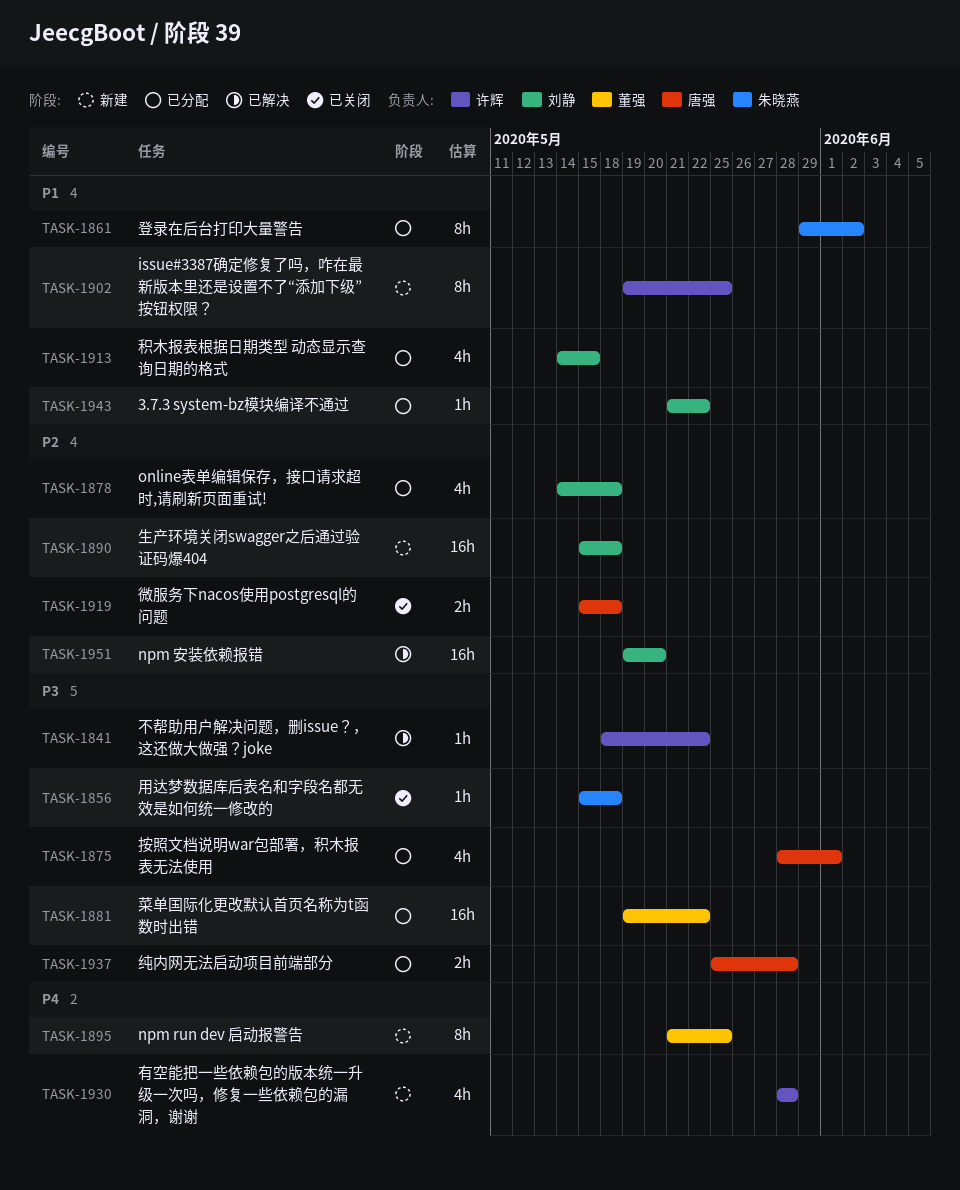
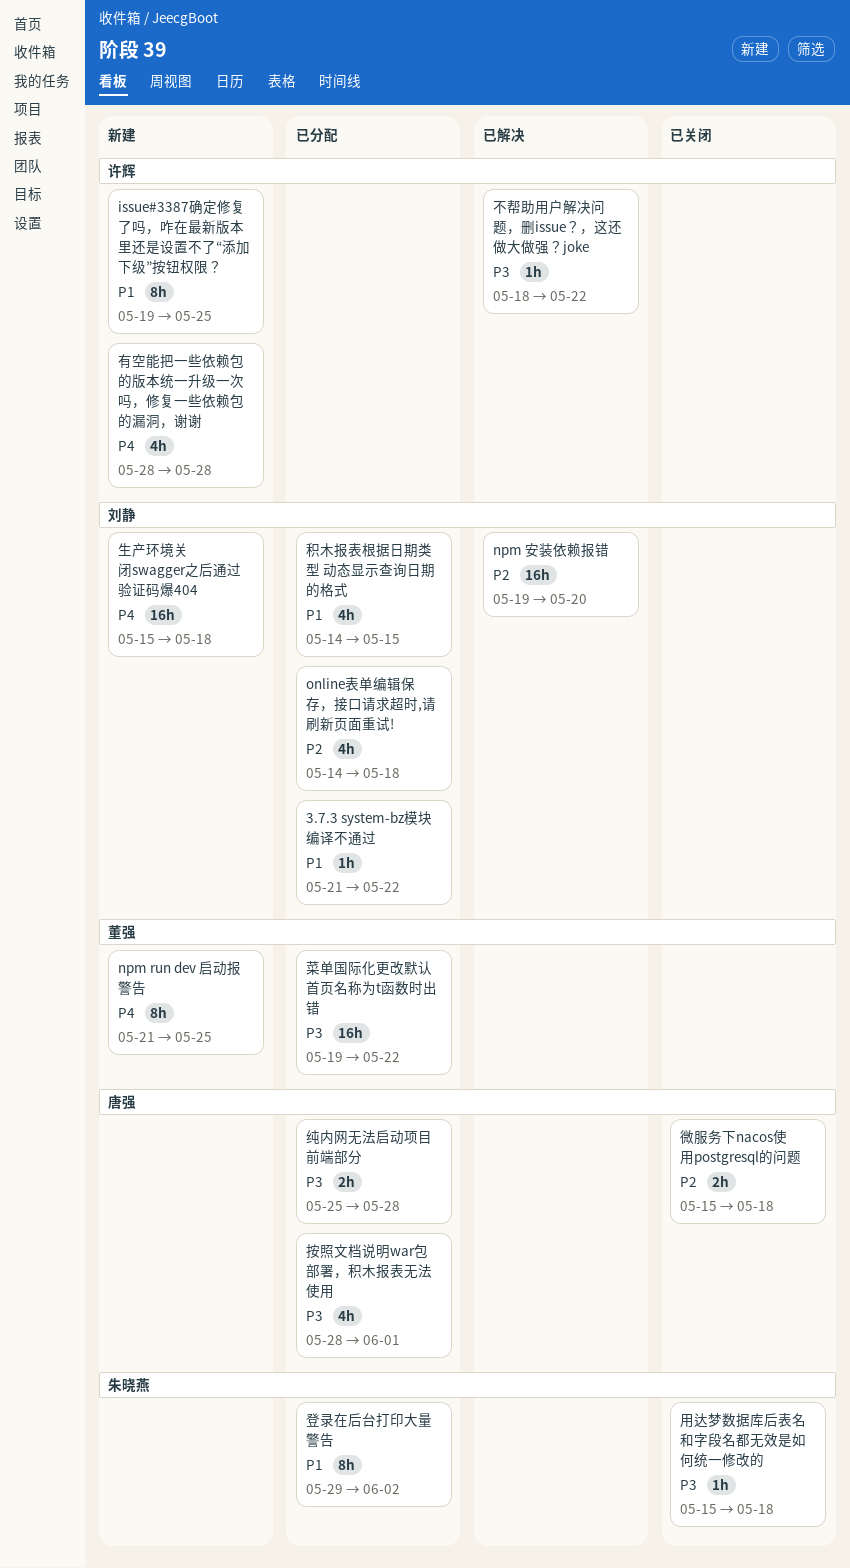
生产环境关闭swagger之后通过验证码爆404, priority: P2 -> P4

